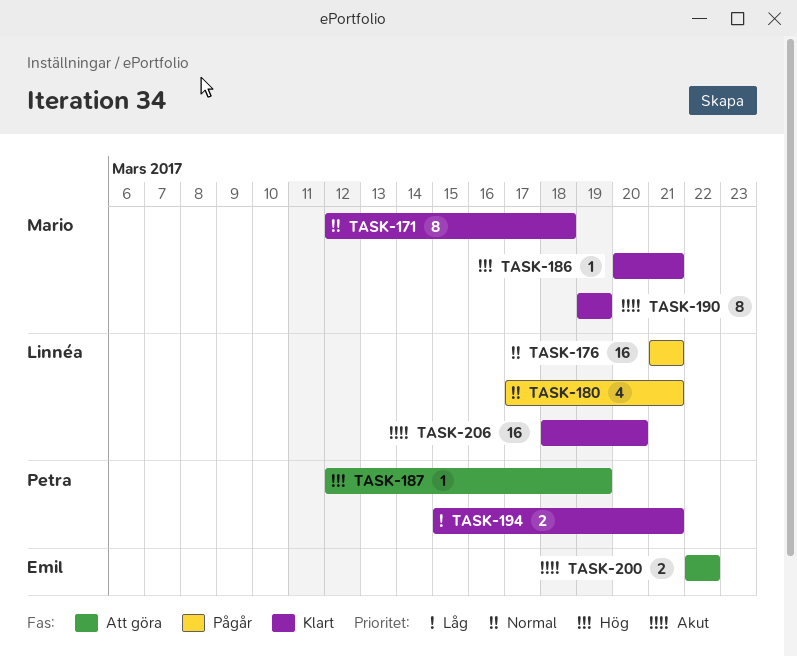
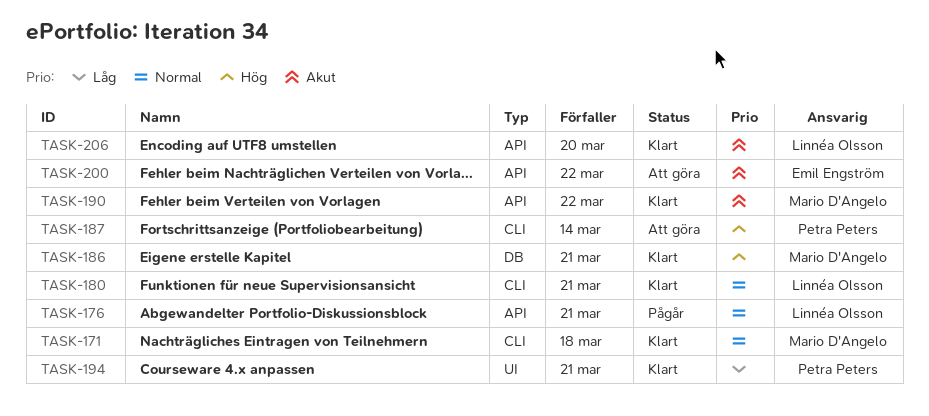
TASK-180, status: Pågår -> Klart
TASK-187, due: Mar 19 -> Mar 14
TASK-190, due: Mar 19 -> Mar 22

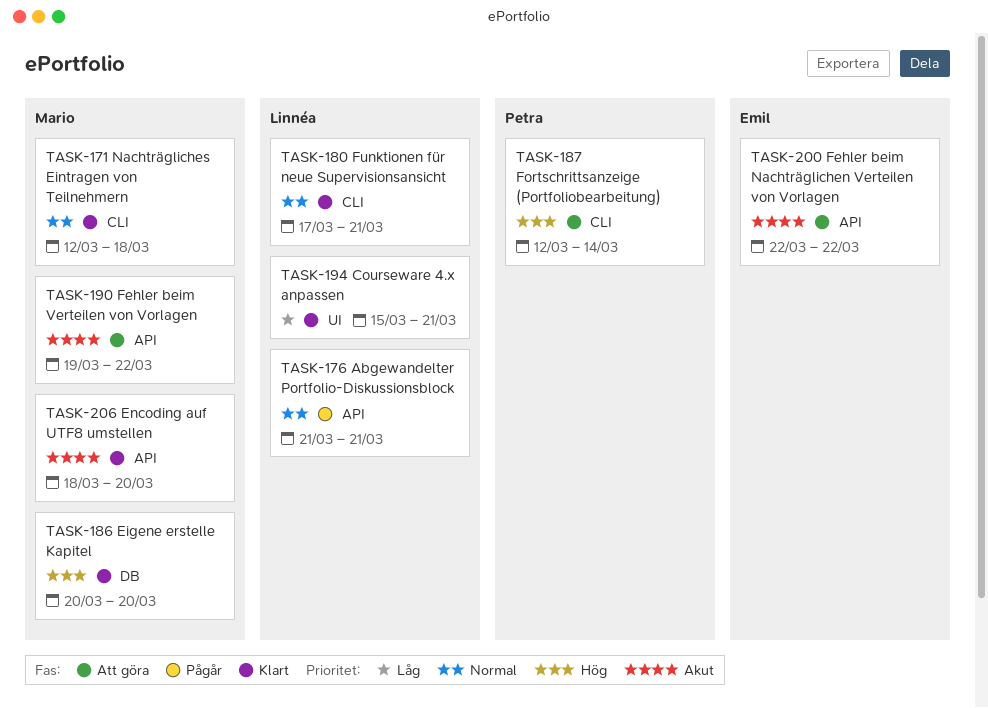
TASK-186, due: Mar 21 -> Mar 20
TASK-190, status: Klart -> Att göra
TASK-194, owner: Petra Peters -> Linnéa Olsson
TASK-206, owner: Linnéa Olsson -> Mario D'Angelo

